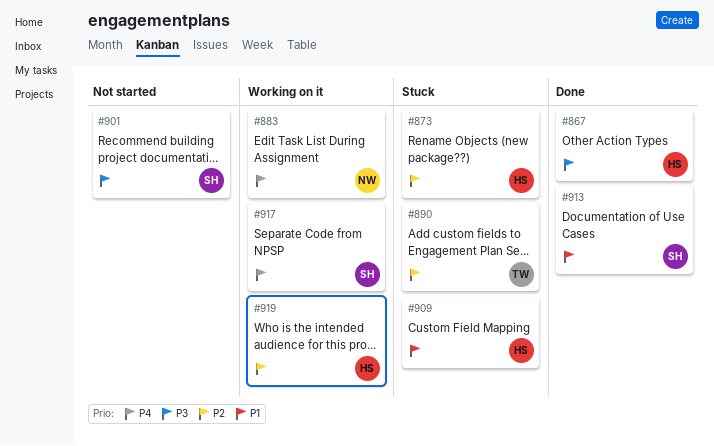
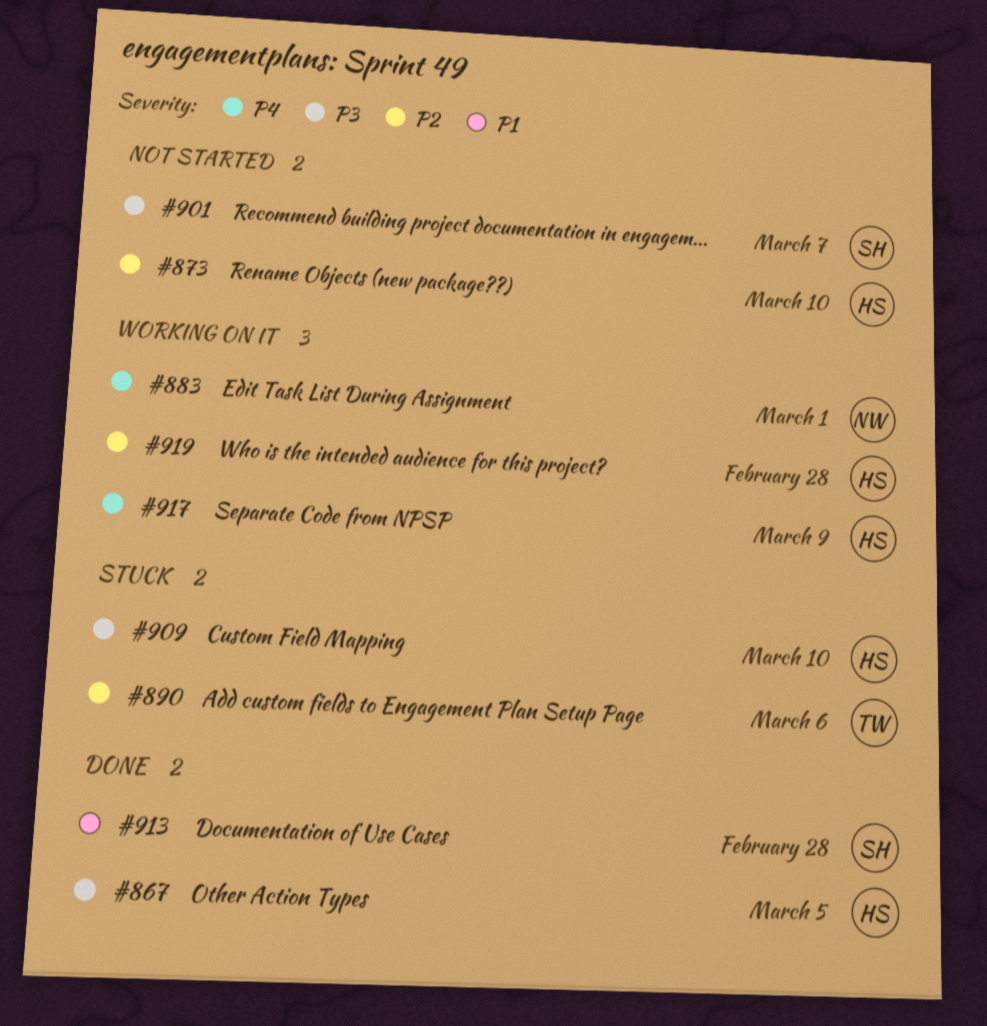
#873, status: Stuck -> Not started
#909, priority: P1 -> P3
#917, owner: SH -> HS

